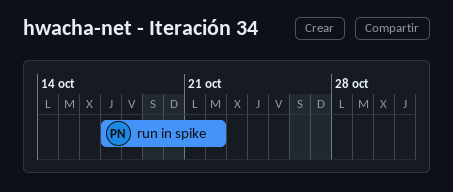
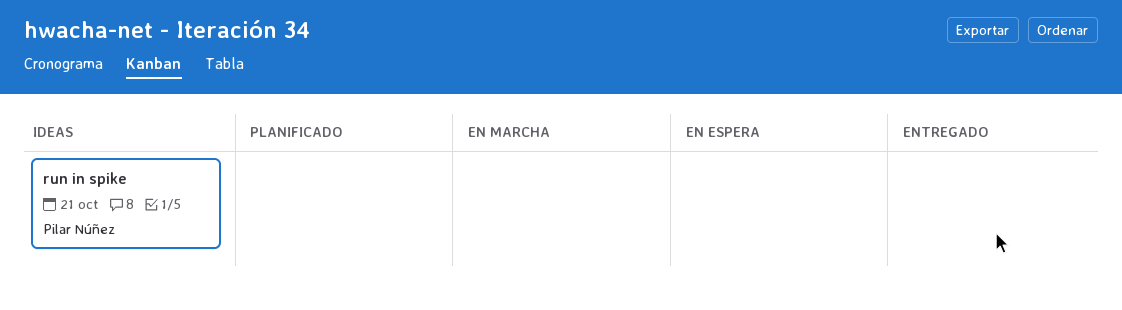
run in spike, due: Oct 22 -> Oct 21

